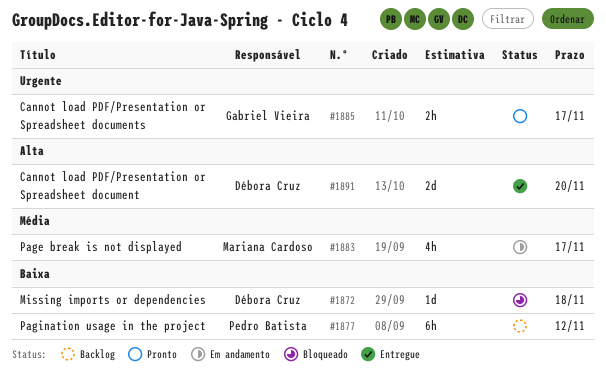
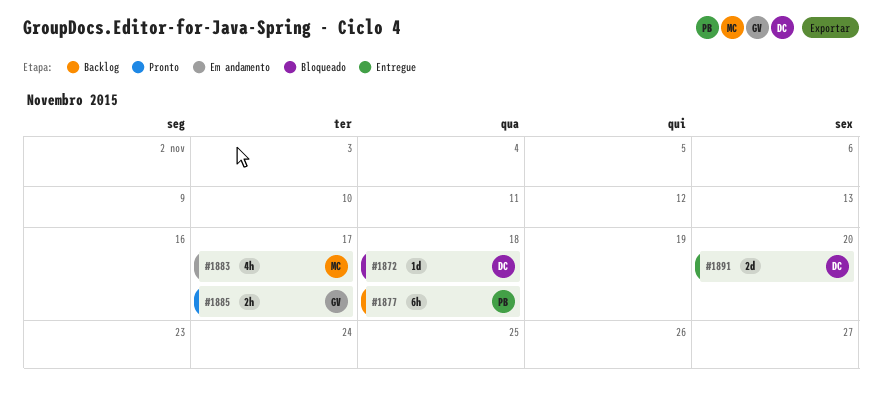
#1877, due: Nov 12 -> Nov 18

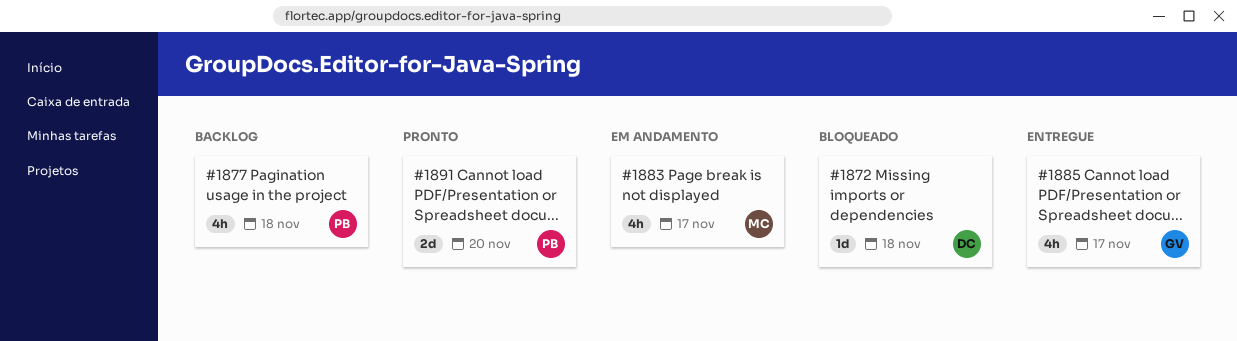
#1877, estimate: 6h -> 4h
#1885, status: Pronto -> Entregue
#1885, estimate: 2h -> 4h
#1891, status: Entregue -> Pronto
#1891, owner: DC -> PB

